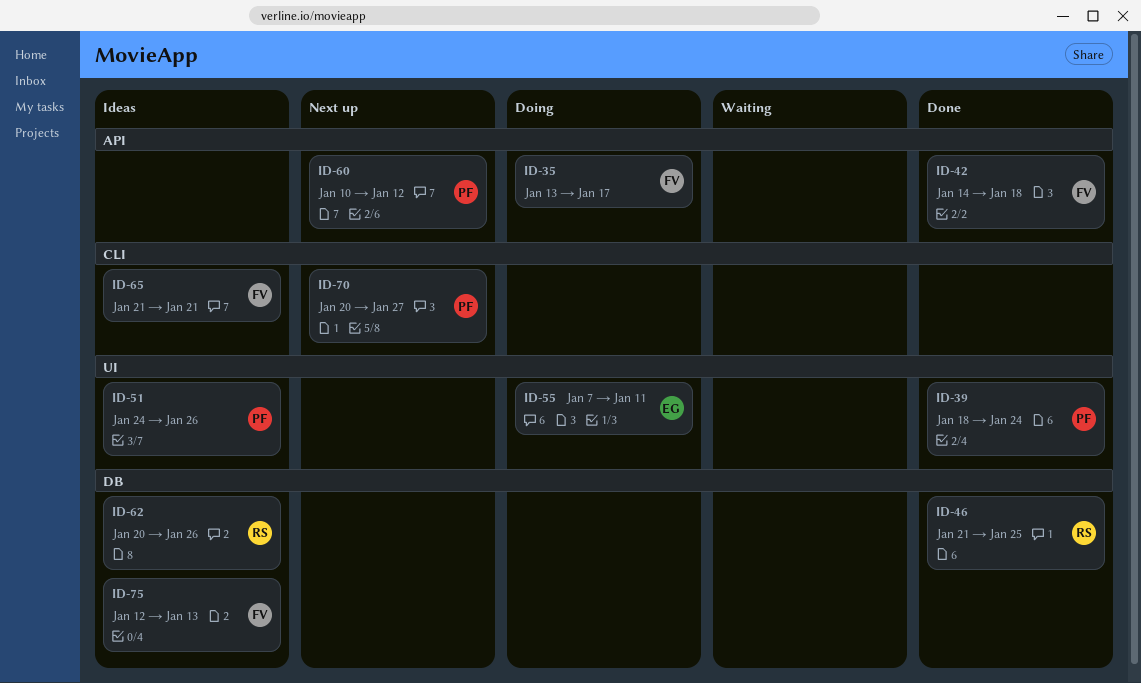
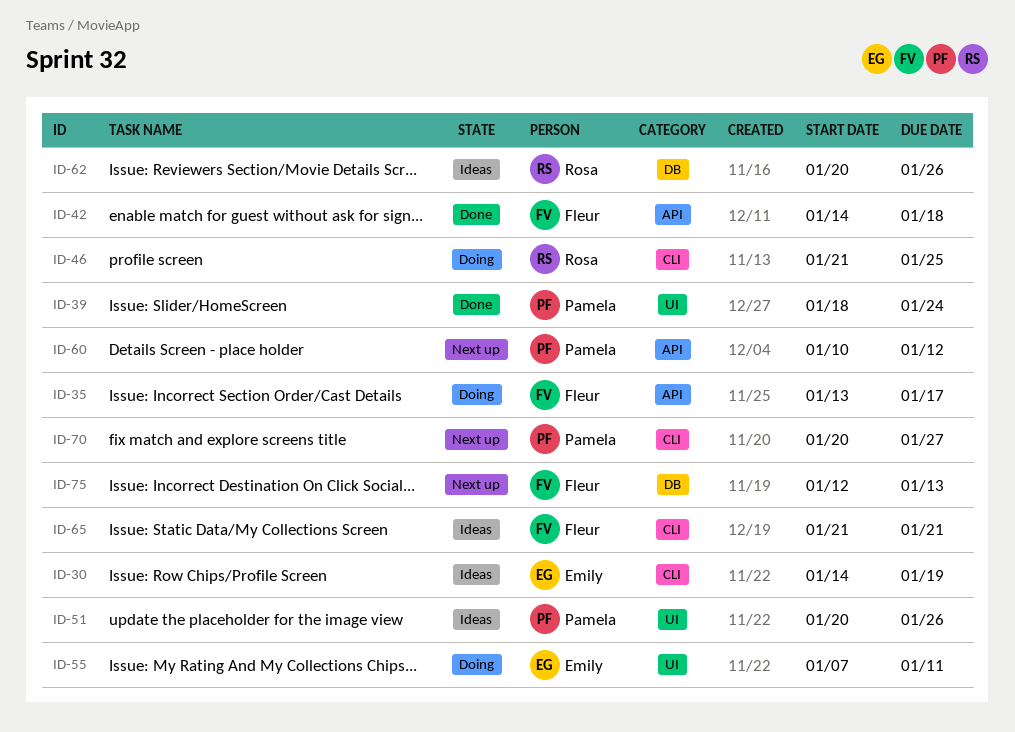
ID-30: none -> present
ID-46, status: Done -> Doing
ID-46, label: DB -> CLI
ID-51, start: Jan 24 -> Jan 20
ID-75, status: Ideas -> Next up

